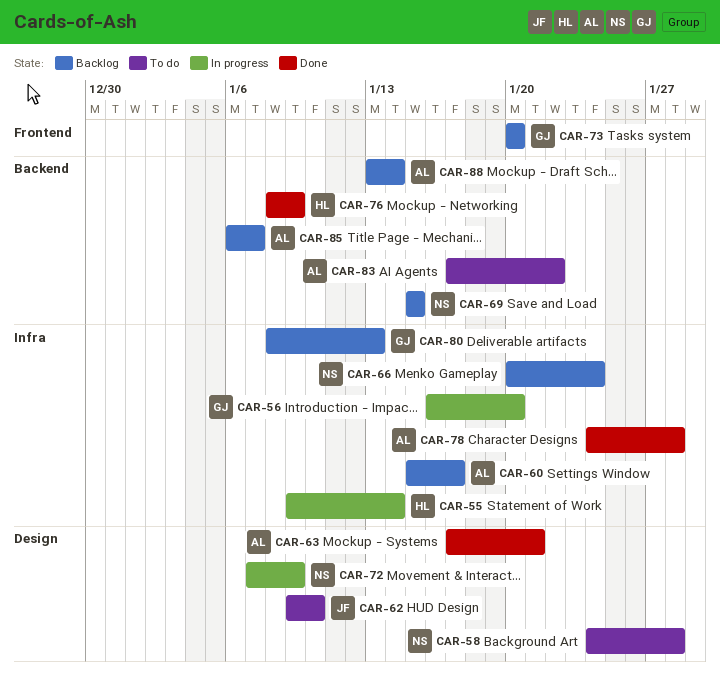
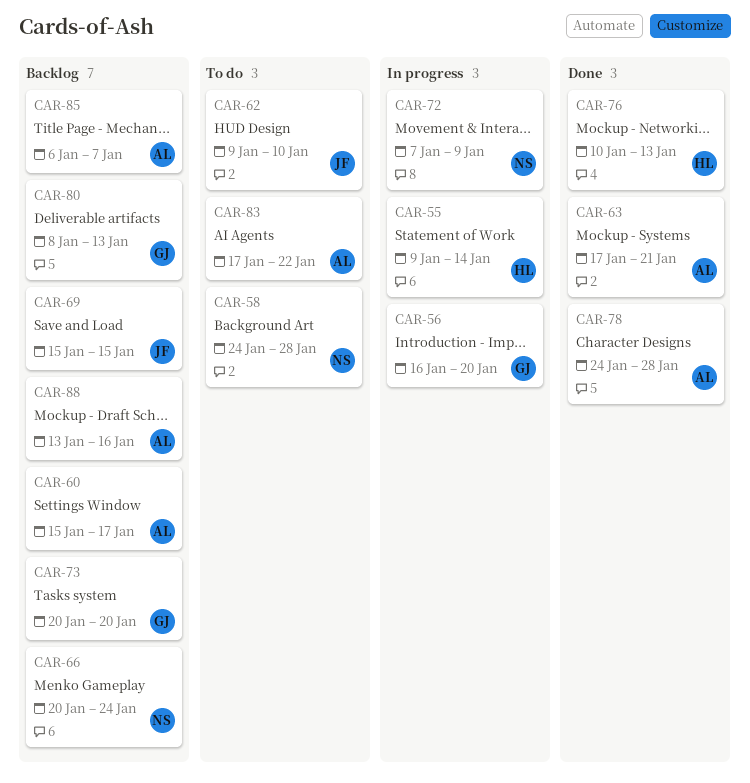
CAR-69, owner: NS -> JF
CAR-76, start: Jan 8 -> Jan 10
CAR-76, due: Jan 9 -> Jan 13
CAR-88, due: Jan 14 -> Jan 16

